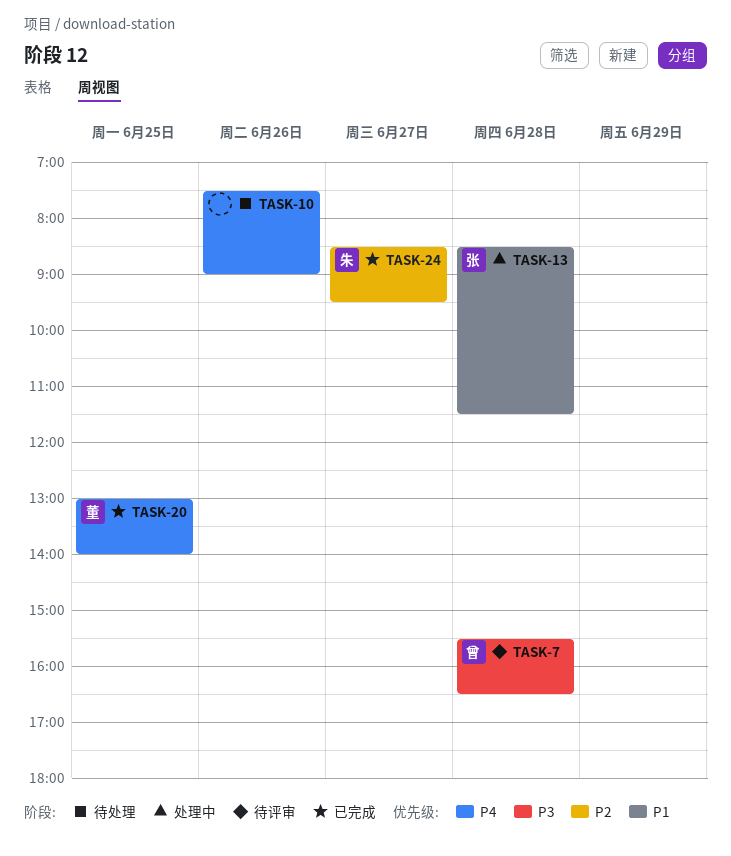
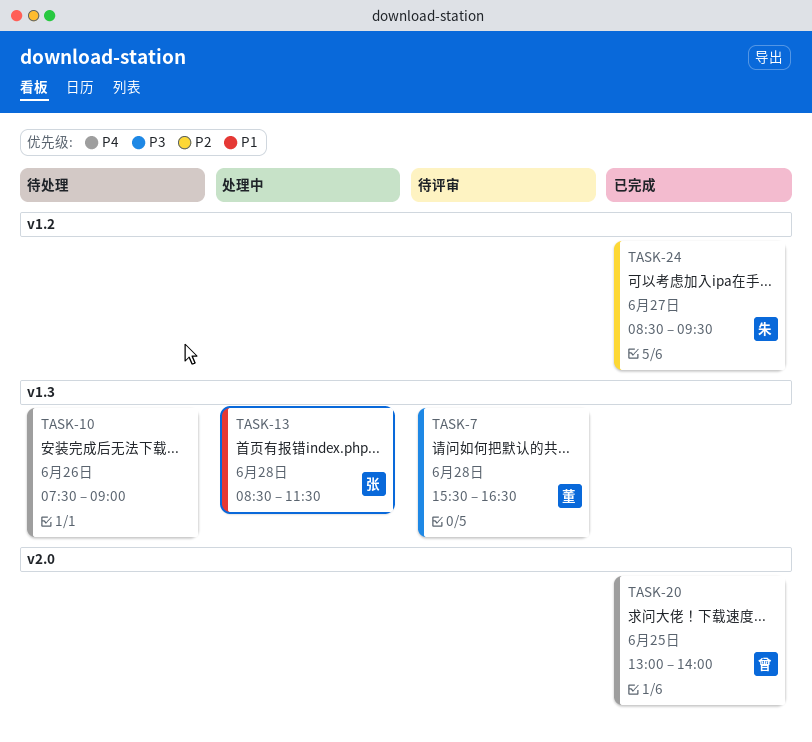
TASK-7, owner: 曾 -> 董
TASK-20, owner: 董 -> 曾

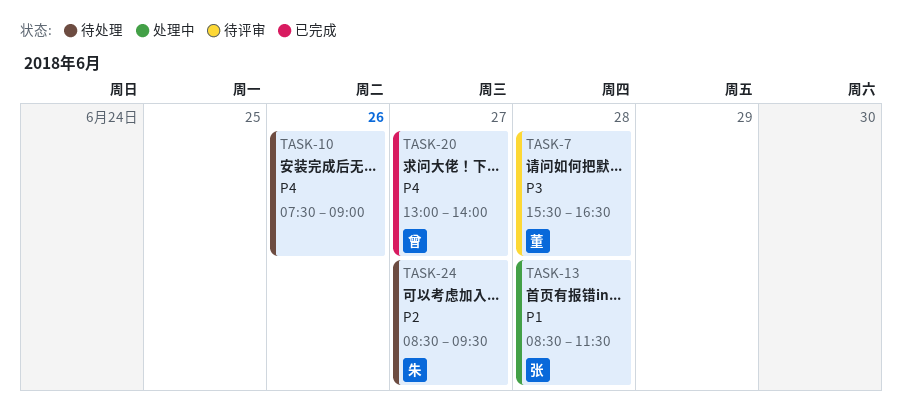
TASK-20, day: Jun 25 -> Jun 27
TASK-24, status: 已完成 -> 待处理

